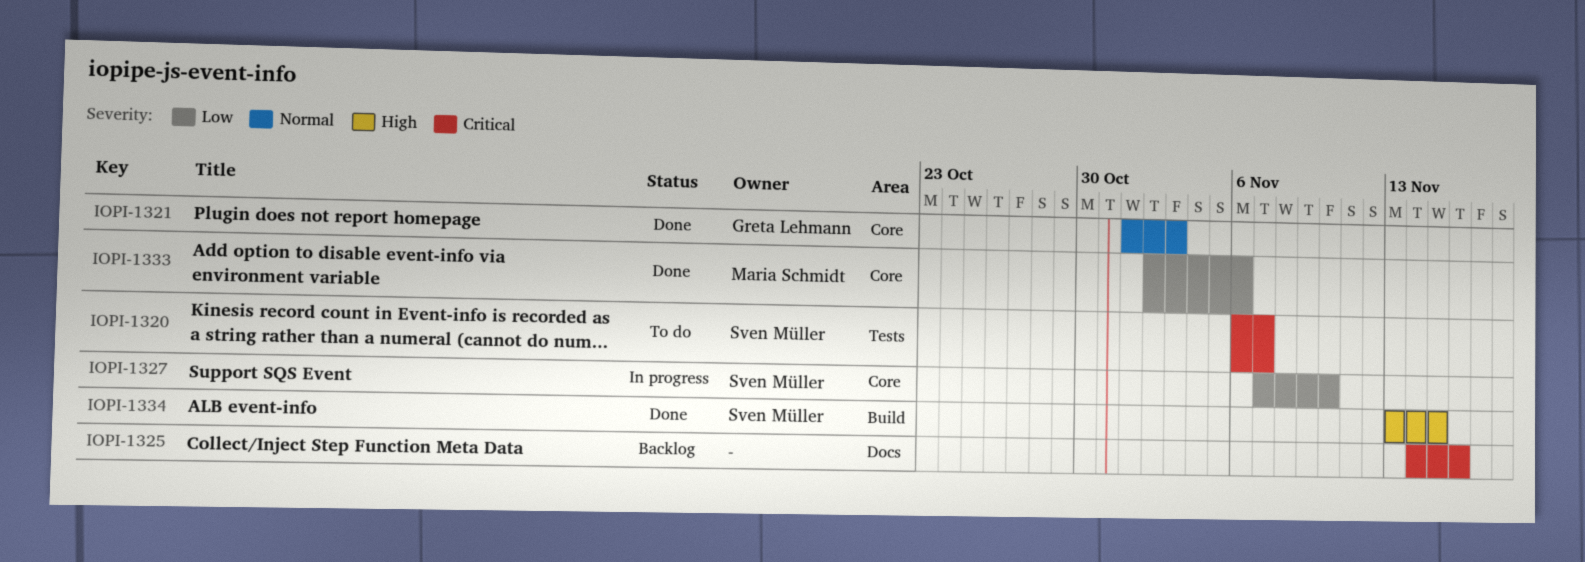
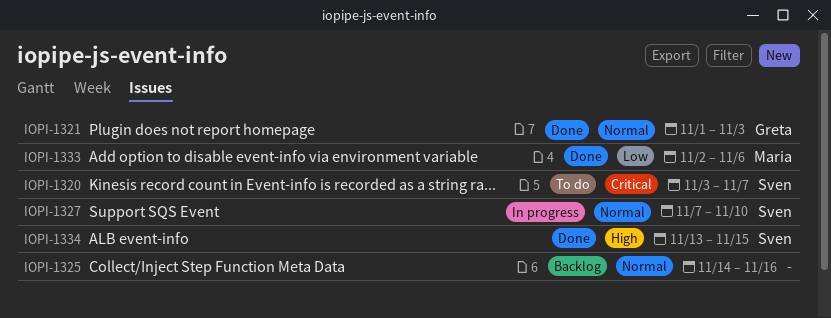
IOPI-1320, start: Nov 6 -> Nov 3
IOPI-1325, priority: Critical -> Normal
IOPI-1327, priority: Low -> Normal

